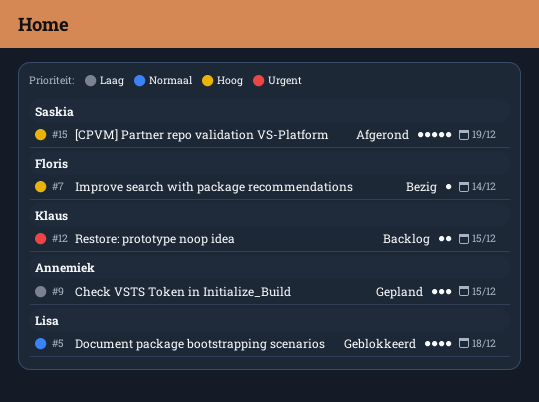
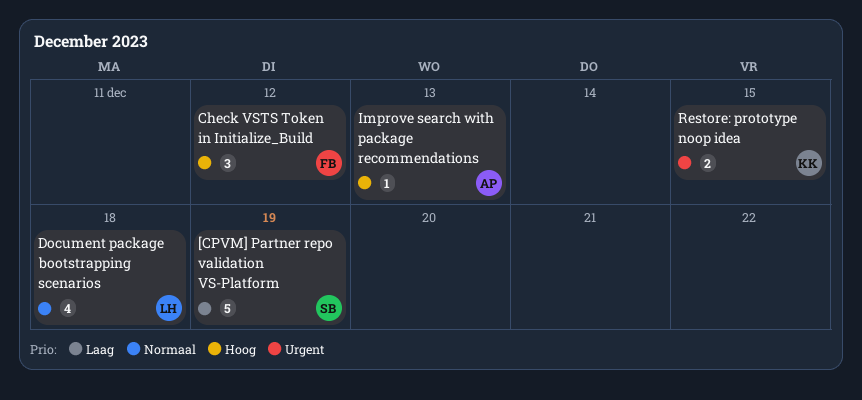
[CPVM] Partner repo validation VS-Platform, priority: Hoog -> Laag
Check VSTS Token in Initialize_Build, owner: Annemiek -> Floris
Check VSTS Token in Initialize_Build, priority: Laag -> Hoog
Check VSTS Token in Initialize_Build, due: Dec 15 -> Dec 12
Improve search with package recommendations, owner: Floris -> Annemiek
Improve search with package recommendations, due: Dec 14 -> Dec 13

